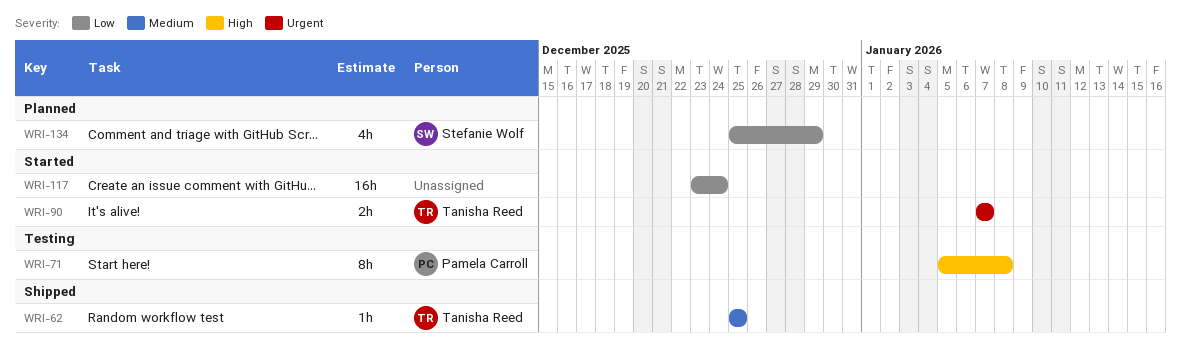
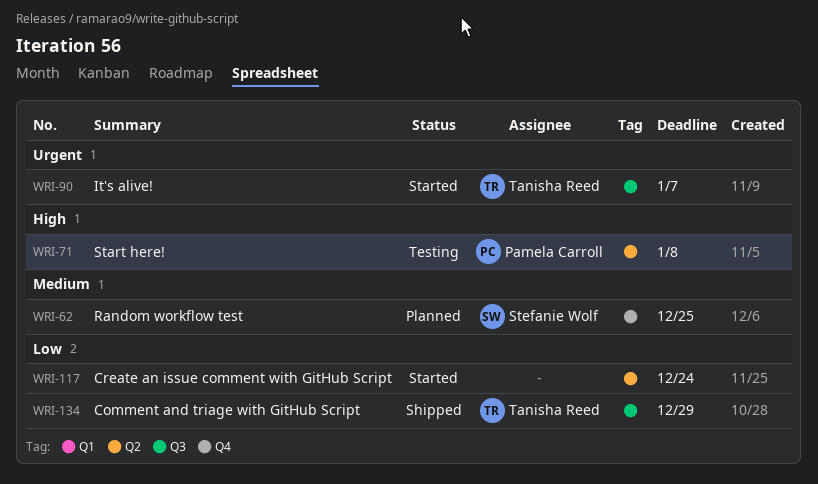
WRI-62, status: Shipped -> Planned
WRI-62, owner: Tanisha Reed -> Stefanie Wolf
WRI-134, status: Planned -> Shipped
WRI-134, owner: Stefanie Wolf -> Tanisha Reed

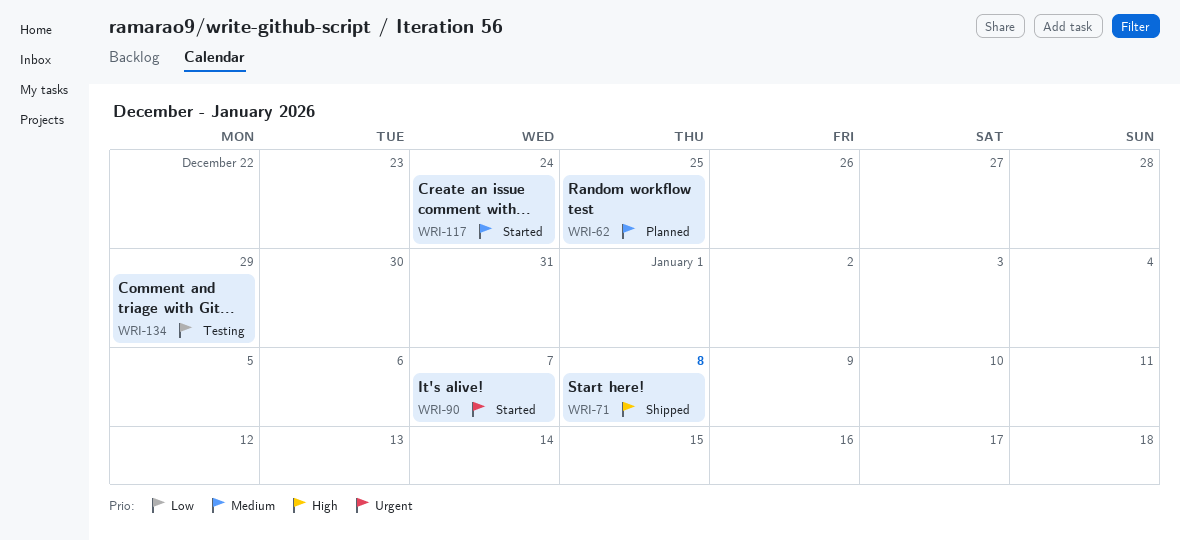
WRI-71, status: Testing -> Shipped
WRI-117, priority: Low -> Medium
WRI-134, status: Shipped -> Testing

